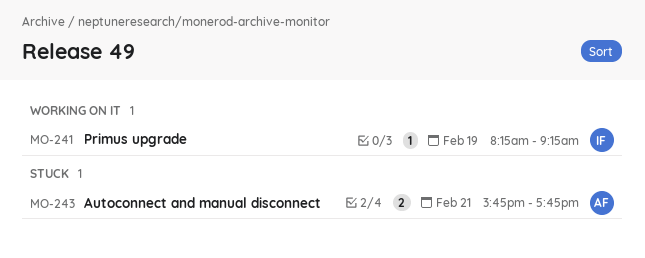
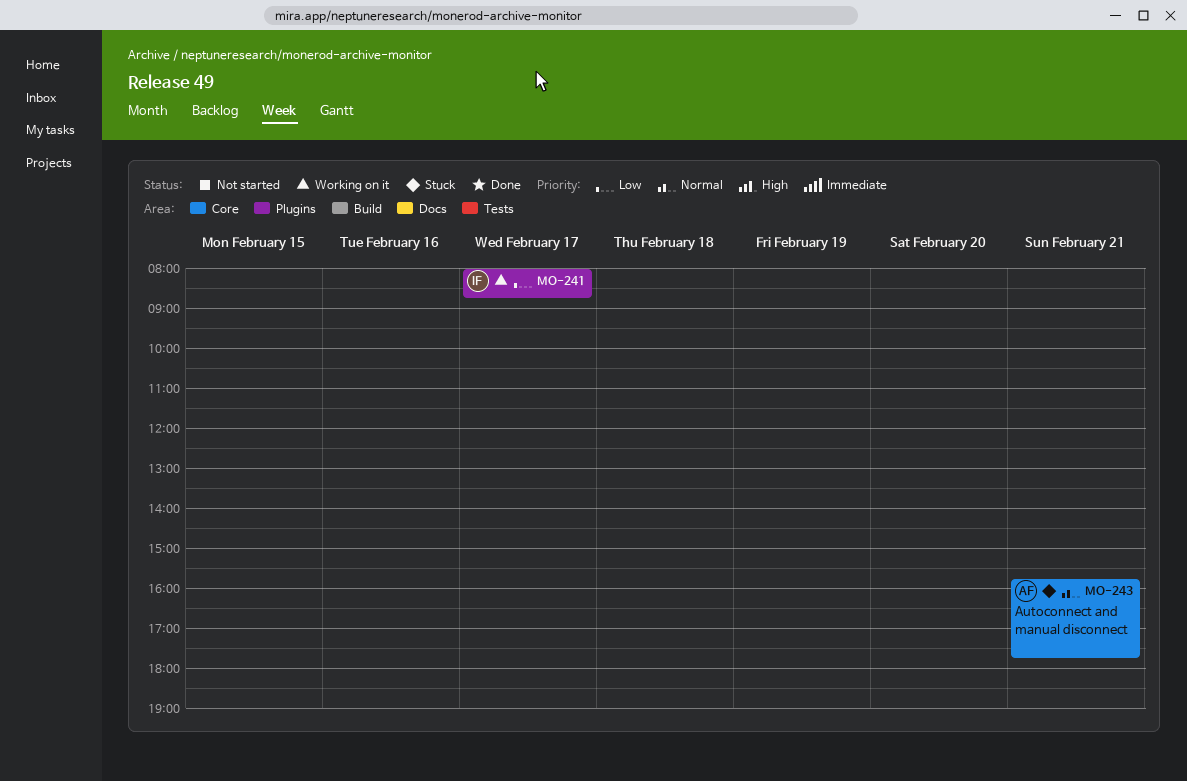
MO-241, day: Feb 19 -> Feb 17
MO-241, begins: 08:15 -> 08:00
MO-241, ends: 09:15 -> 08:45

